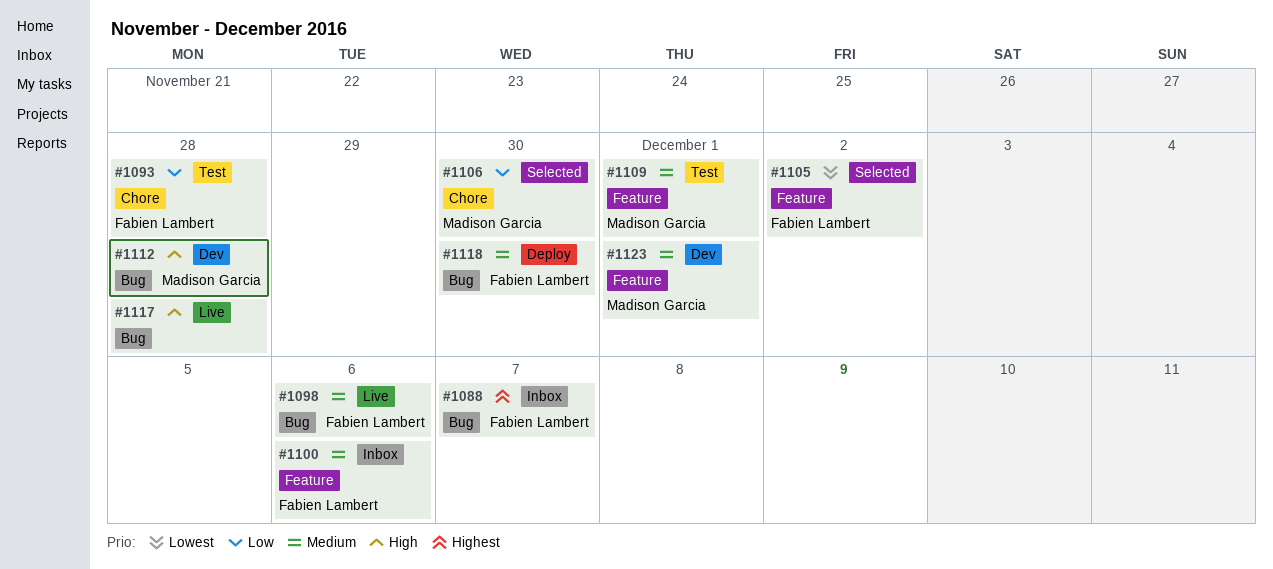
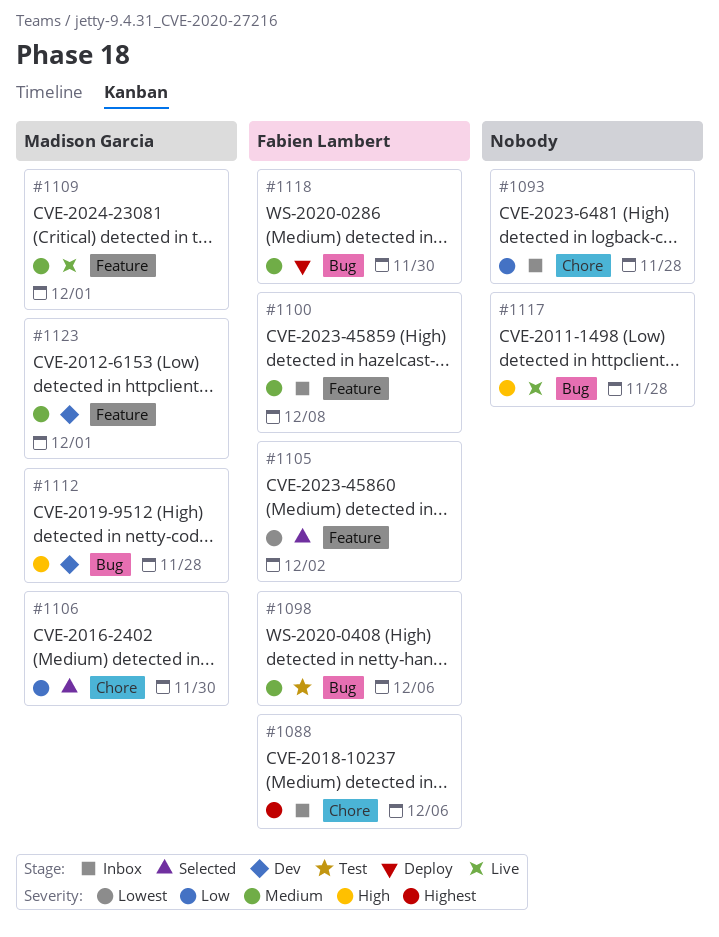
#1088, label: Bug -> Chore
#1088, due: Dec 7 -> Dec 6
#1093, status: Test -> Inbox
#1093, owner: Fabien Lambert -> none
#1098, status: Live -> Test
#1100, due: Dec 6 -> Dec 8
#1109, status: Test -> Live

